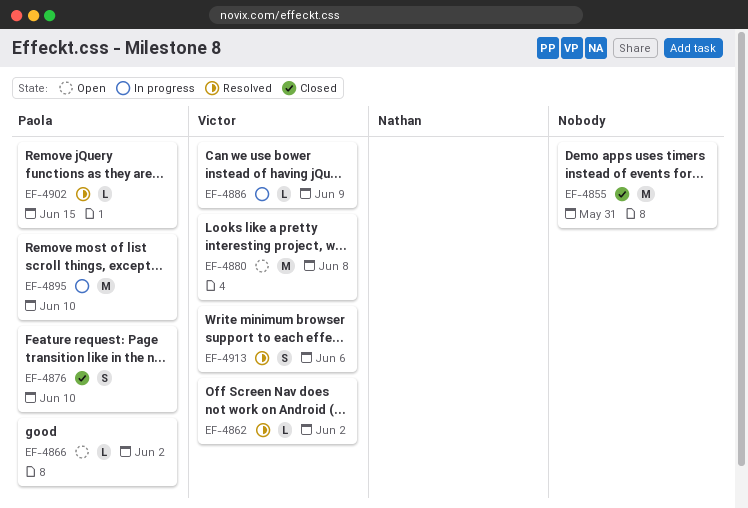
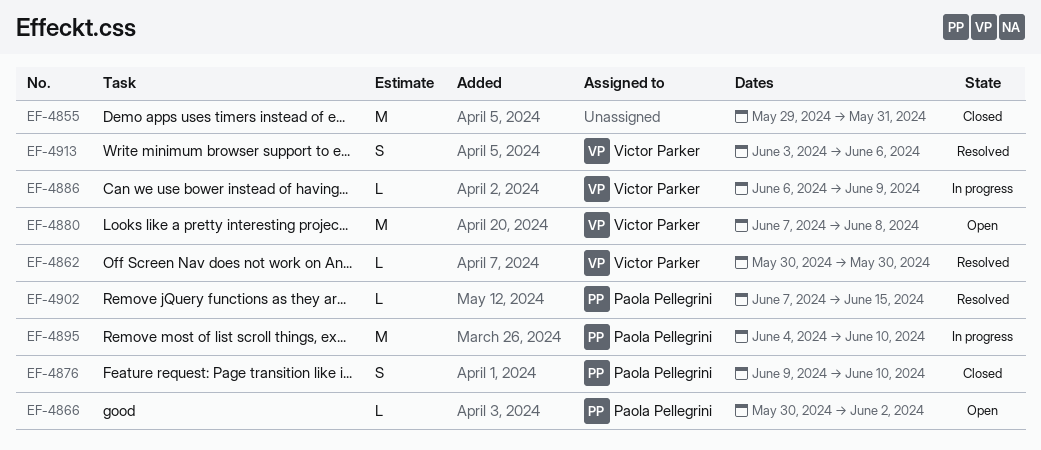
EF-4862, due: Jun 2 -> May 30

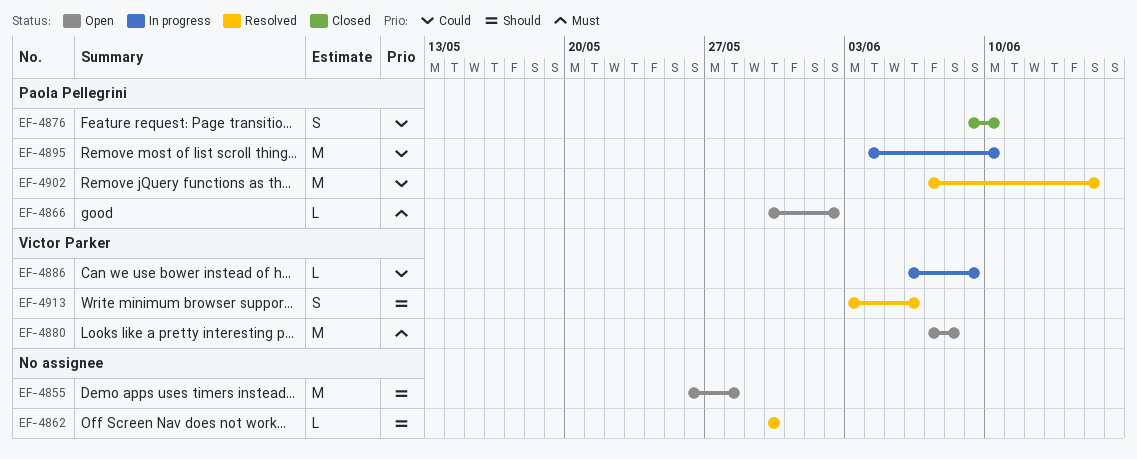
EF-4855, status: Closed -> Open
EF-4855, start: May 29 -> May 26
EF-4855, due: May 31 -> May 28
EF-4862, owner: Victor Parker -> none
EF-4902, estimate: L -> M

